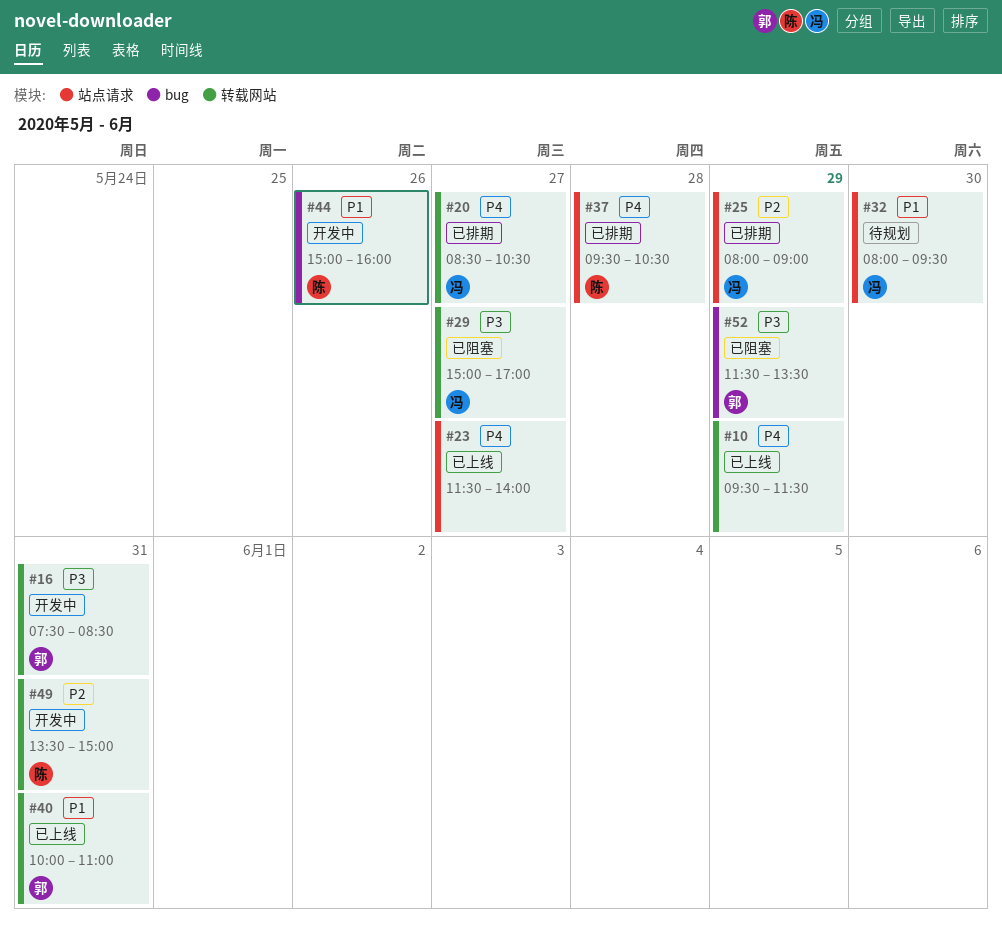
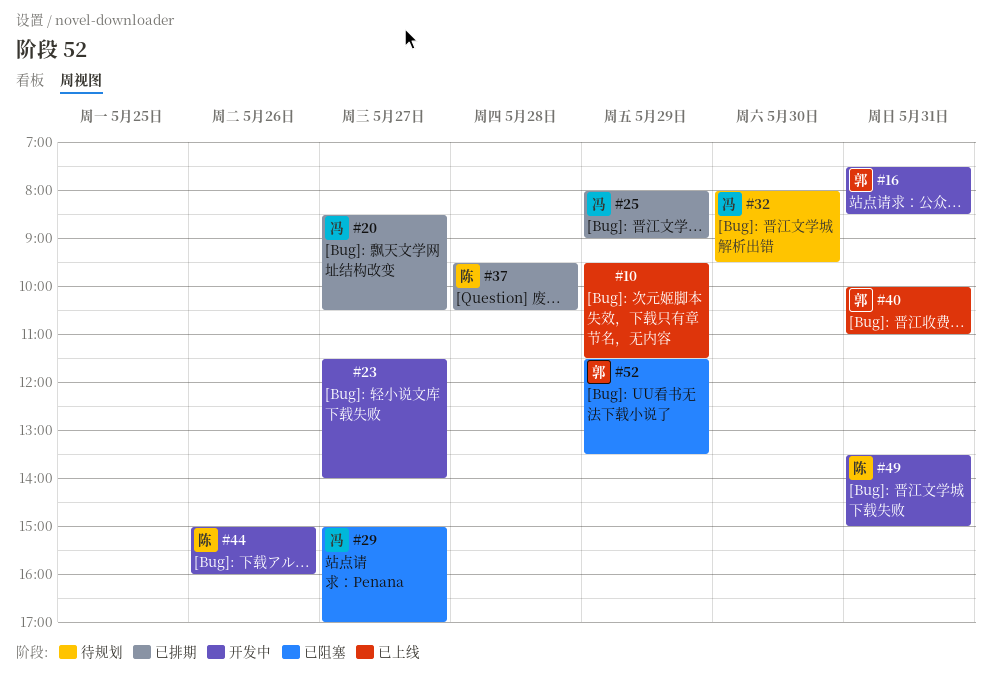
#23, status: 已上线 -> 开发中

